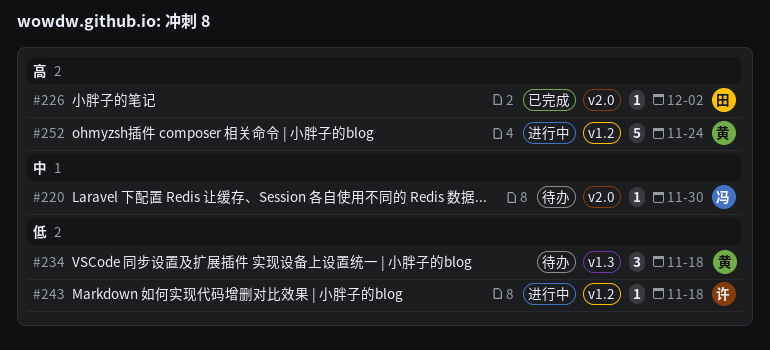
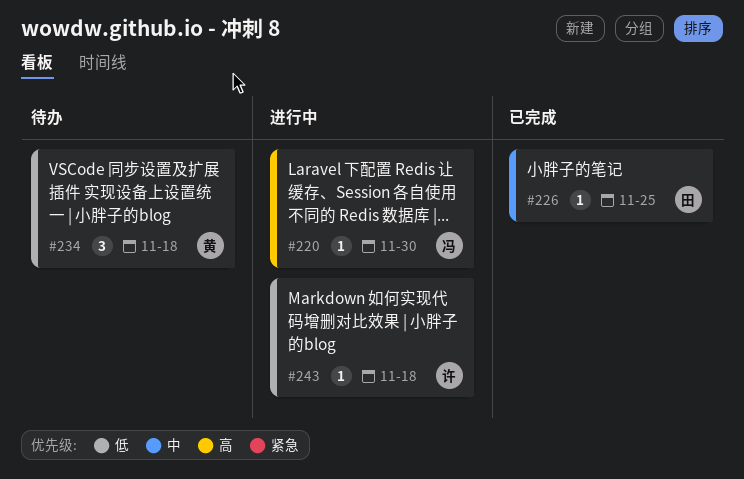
#220, status: 待办 -> 进行中
#220, priority: 中 -> 高
#226, priority: 高 -> 中
#226, due: Dec 2 -> Nov 25
#252: present -> none

